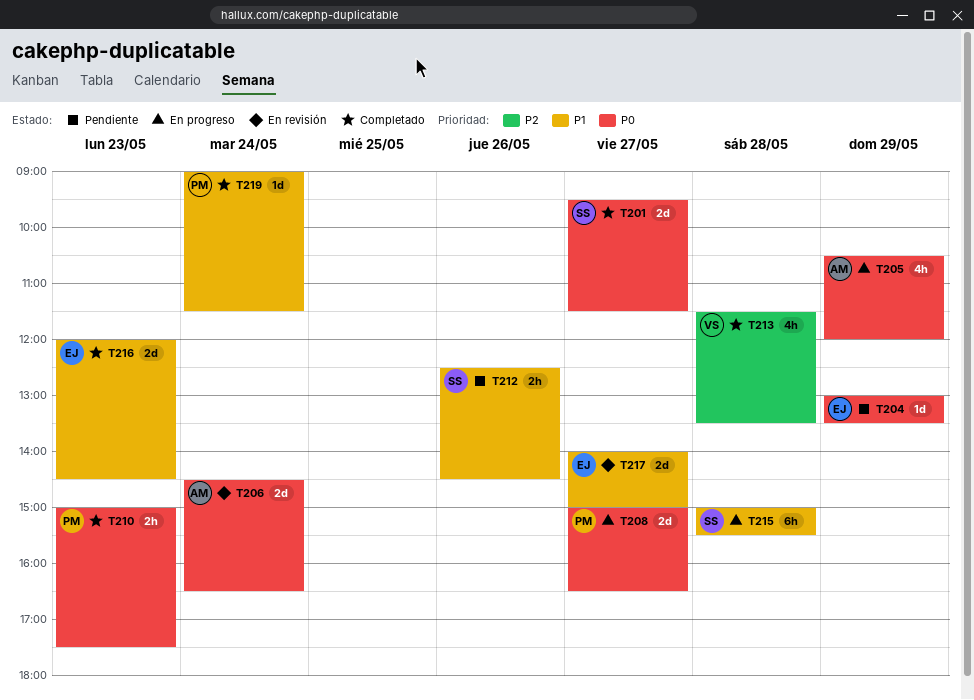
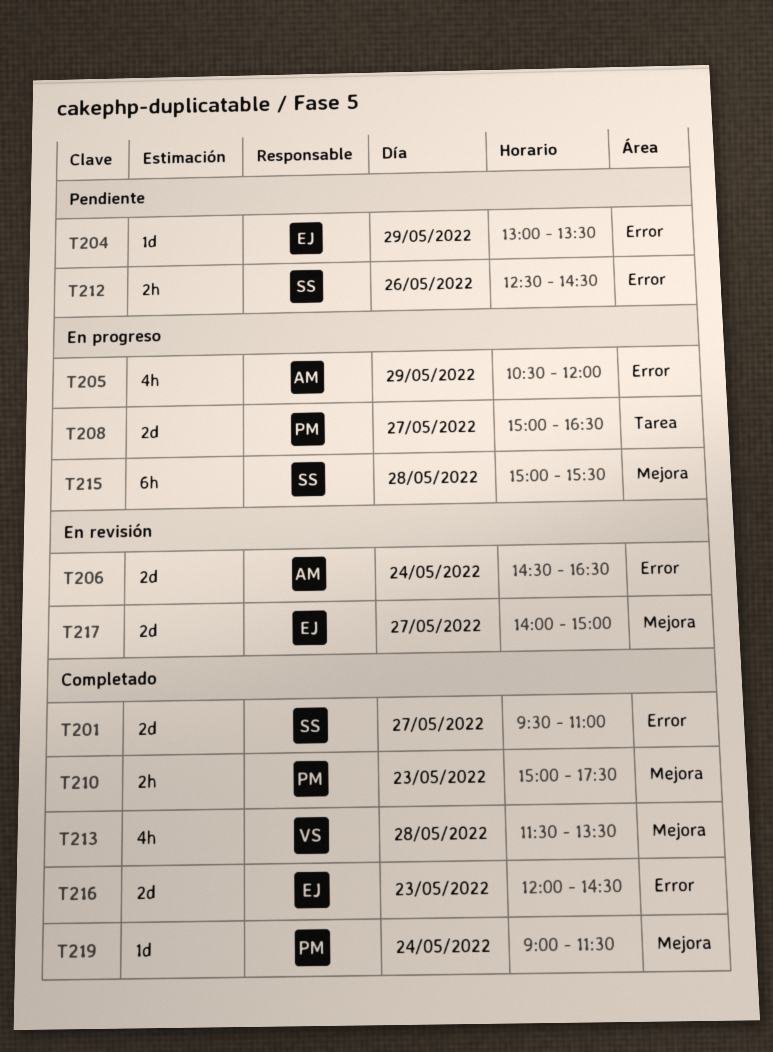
T201, ends: 11:30 -> 11:00

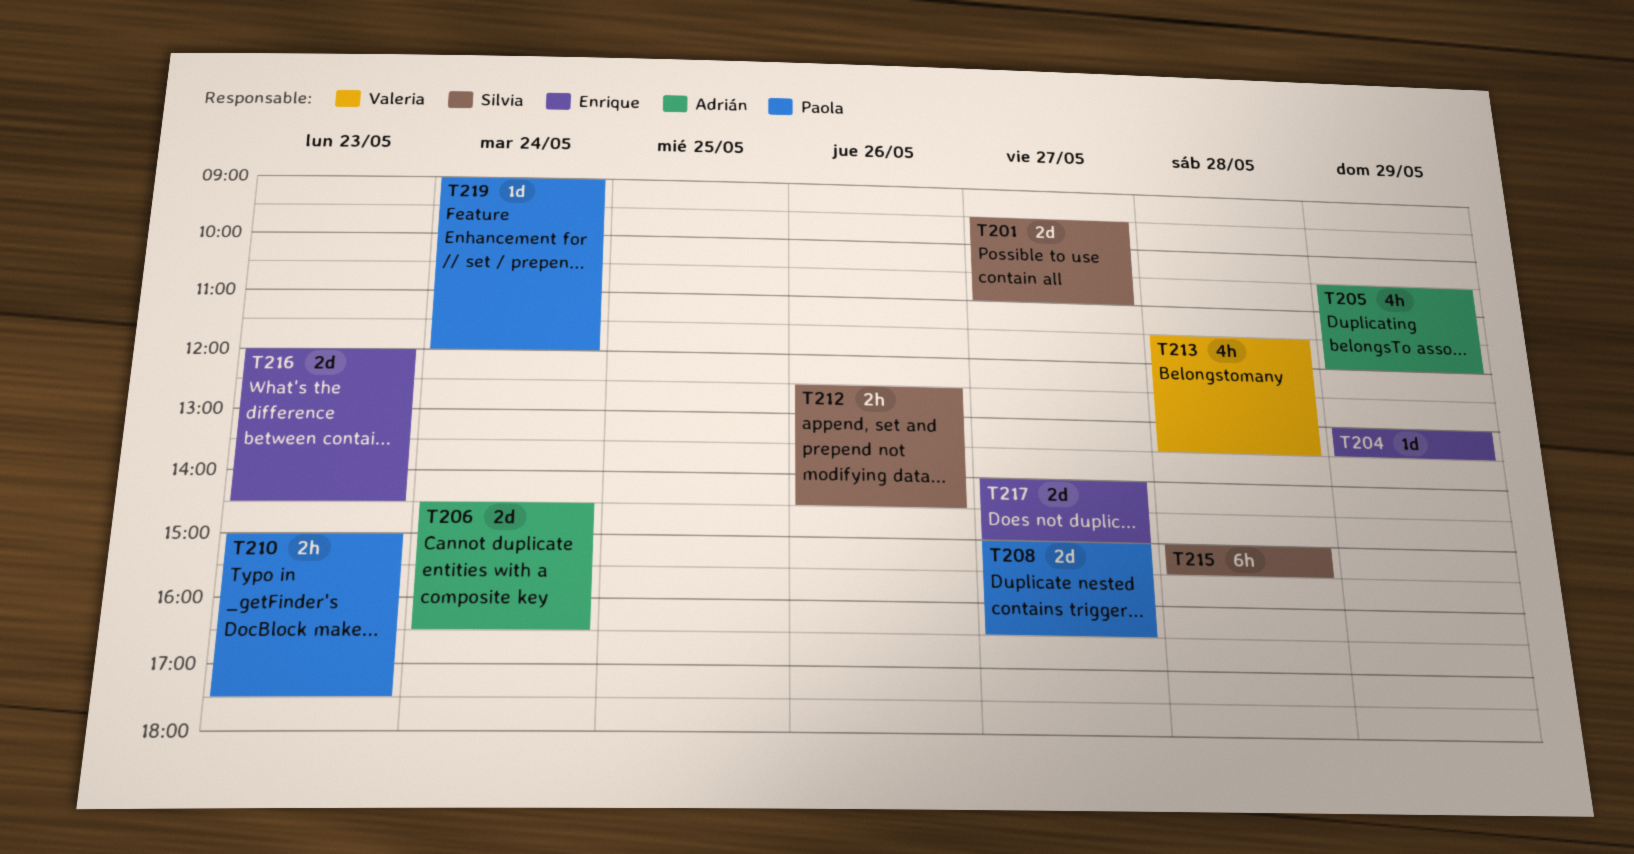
T219, ends: 11:30 -> 12:00

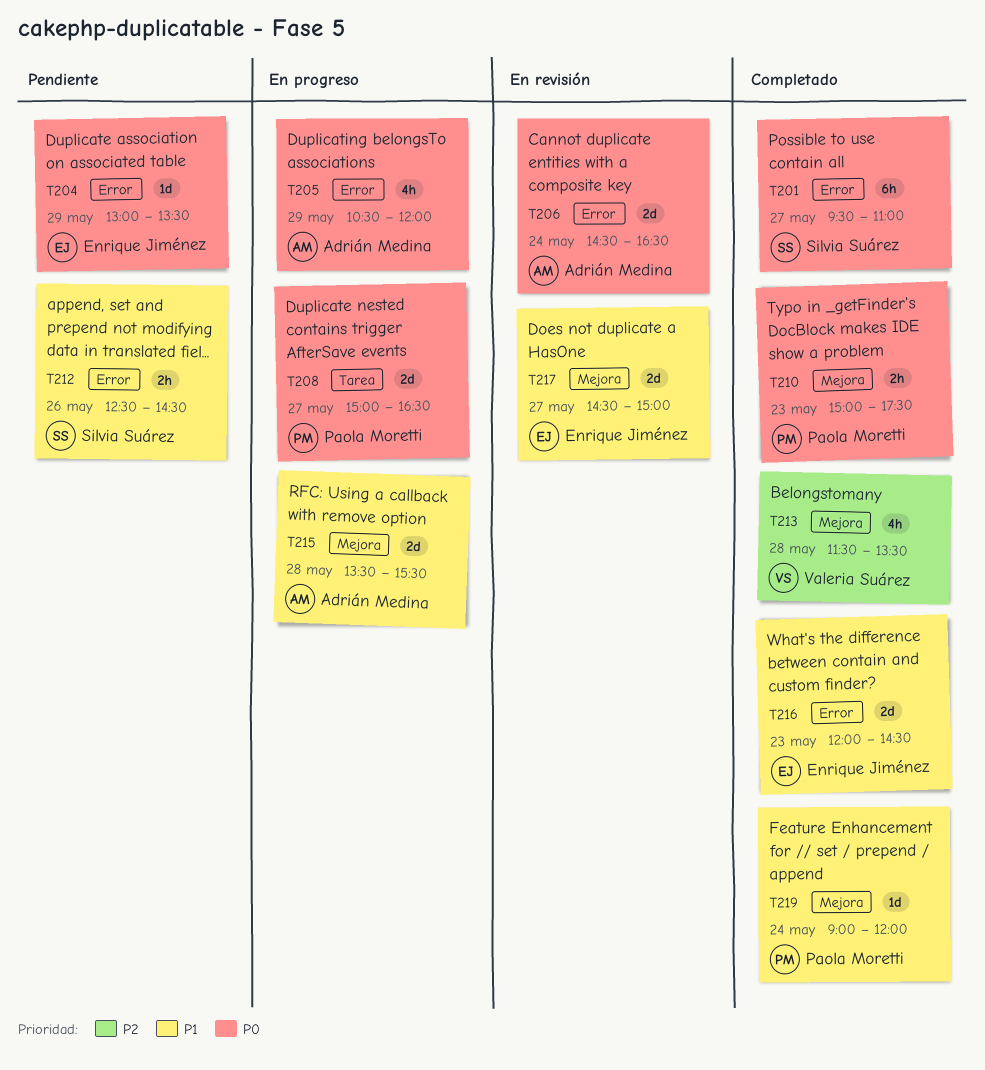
T201, estimate: 2d -> 6h
T215, owner: Silvia Suárez -> Adrián Medina
T215, estimate: 6h -> 2d
T215, begins: 15:00 -> 13:30
T217, begins: 14:00 -> 14:30

